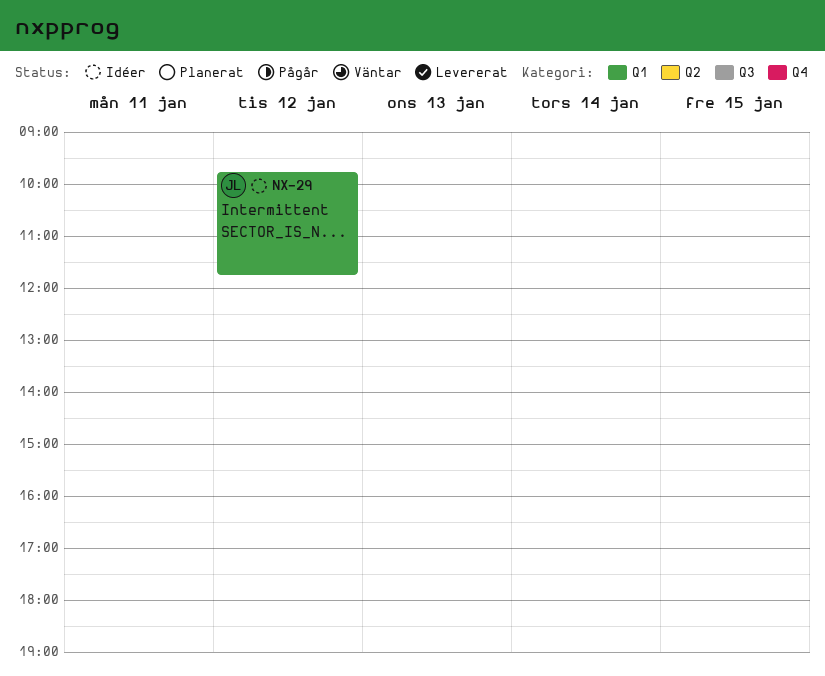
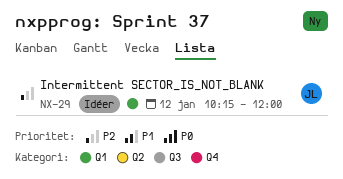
NX-29, begins: 09:45 -> 10:15
NX-29, ends: 11:45 -> 12:00

